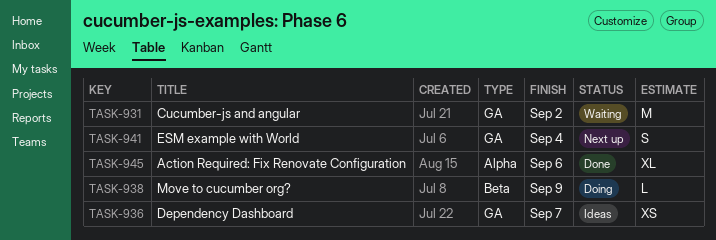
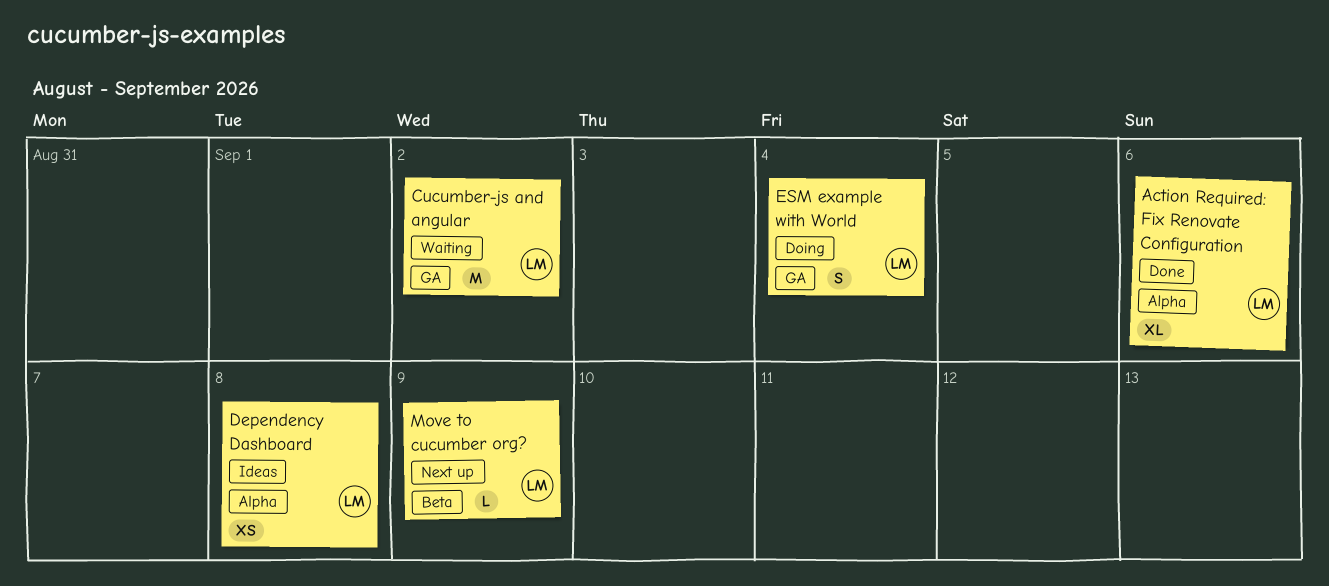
Dependency Dashboard, label: GA -> Alpha
Dependency Dashboard, due: Sep 7 -> Sep 8
ESM example with World, status: Next up -> Doing
Move to cucumber org?, status: Doing -> Next up

